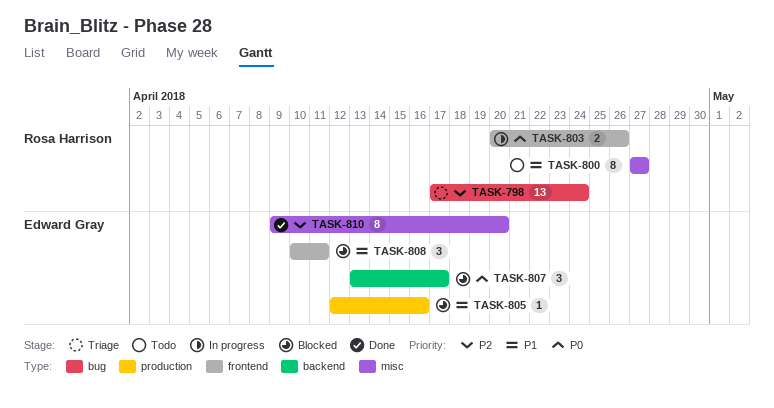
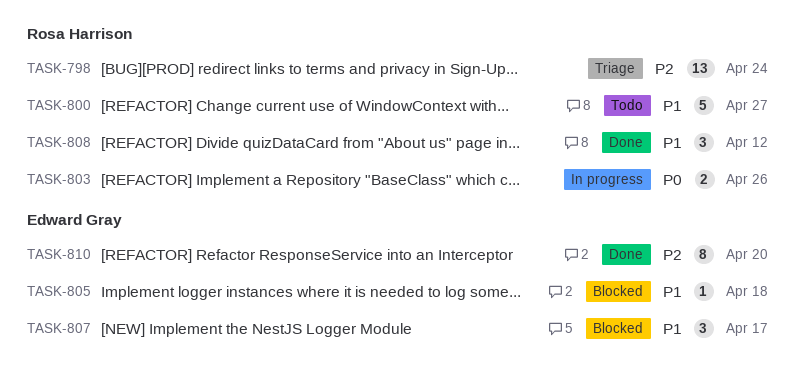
TASK-800, estimate: 8 -> 5
TASK-805, due: Apr 16 -> Apr 18
TASK-807, priority: P0 -> P1
TASK-808, status: Blocked -> Done
TASK-808, owner: Edward Gray -> Rosa Harrison
TASK-808, due: Apr 11 -> Apr 12

